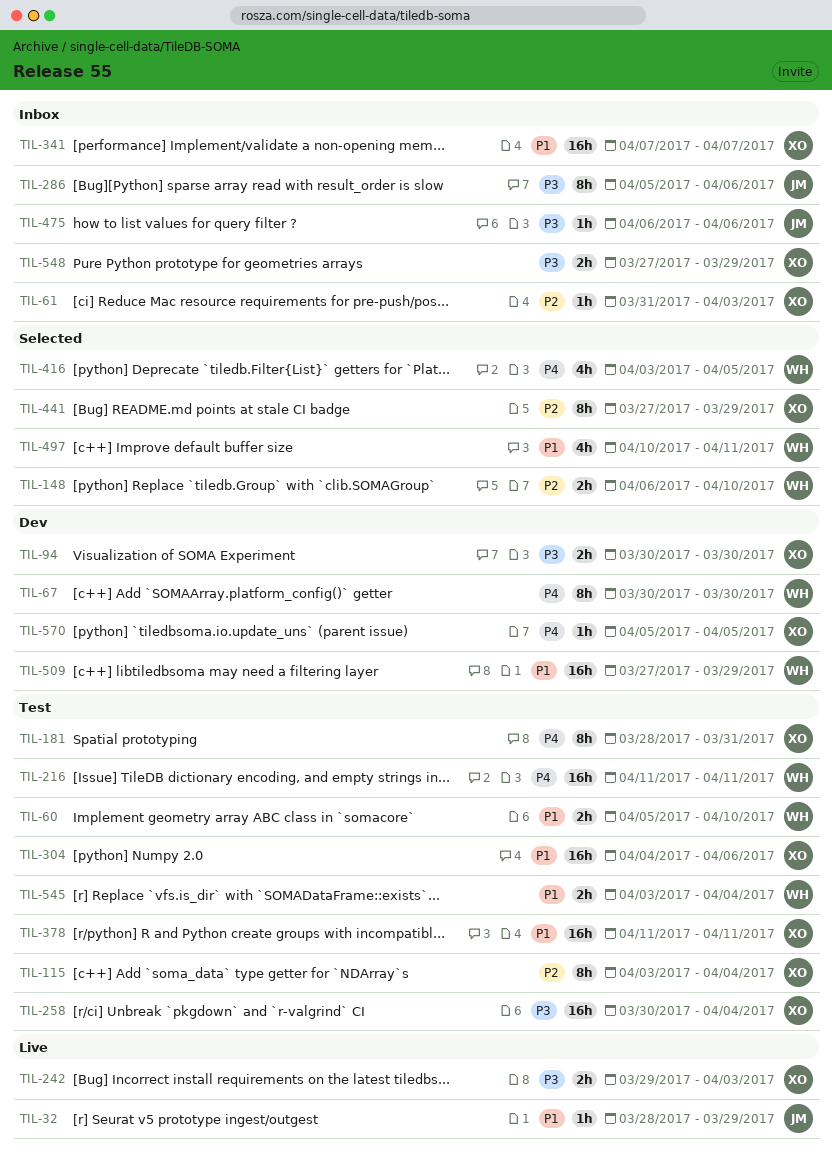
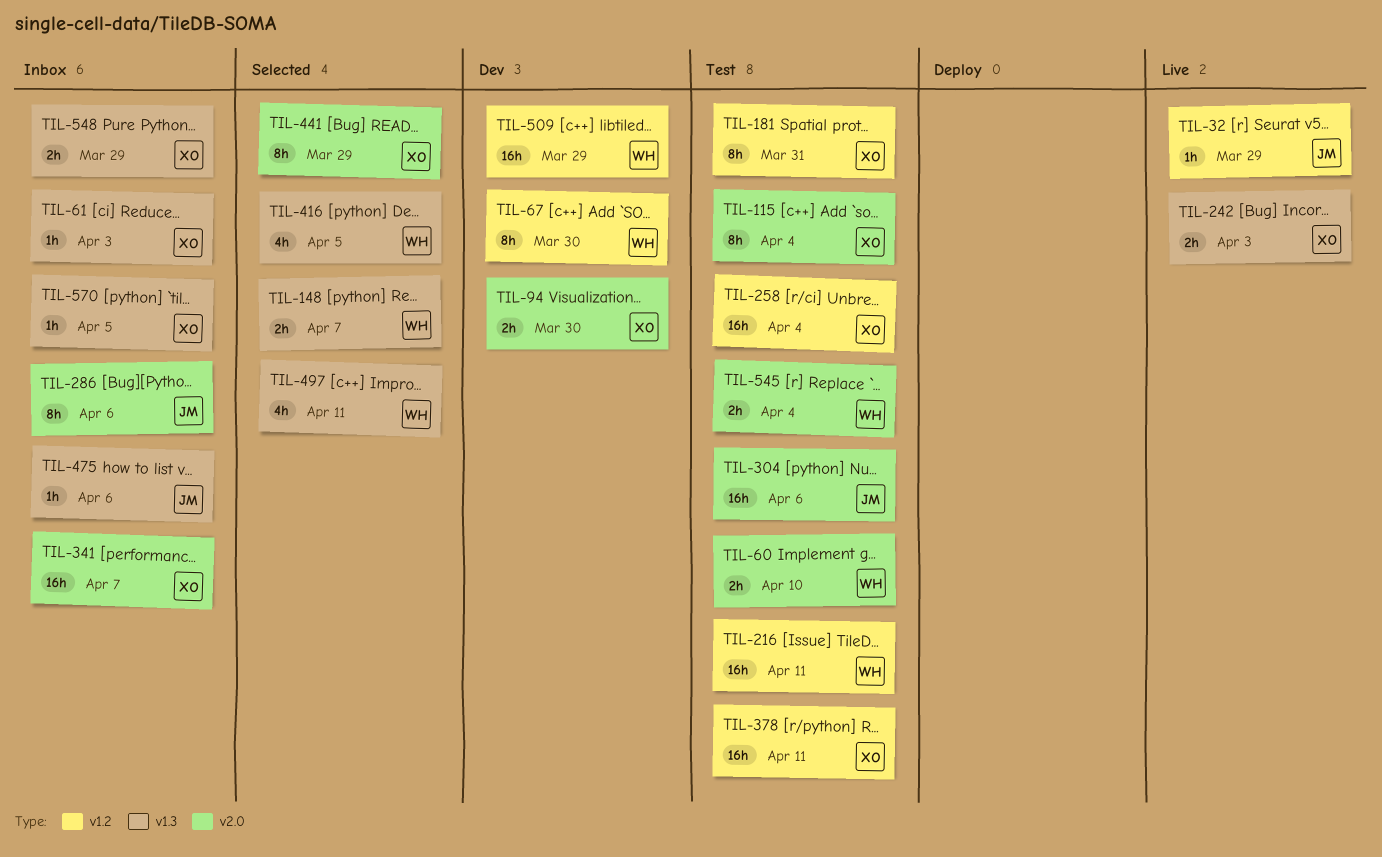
TIL-148, due: Apr 10 -> Apr 7
TIL-304, owner: XO -> JM
TIL-570, status: Dev -> Inbox

